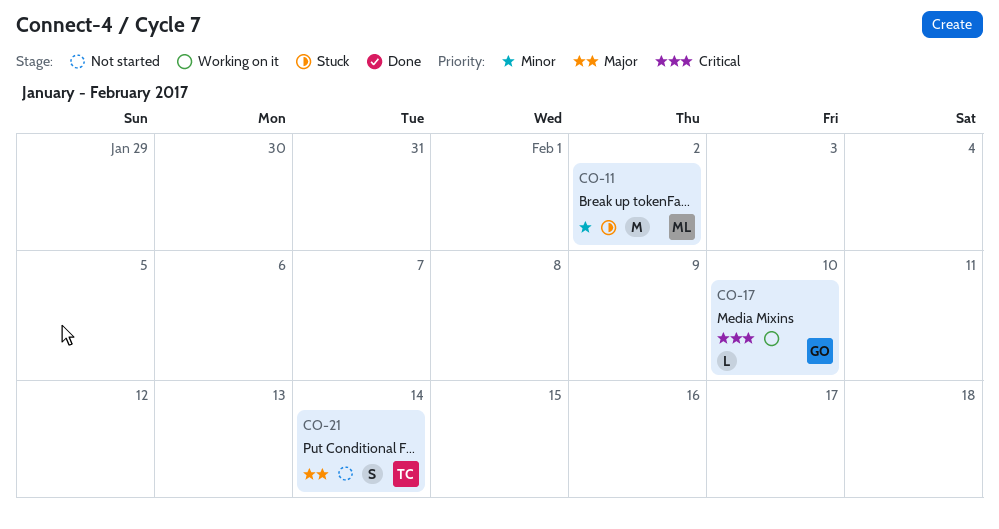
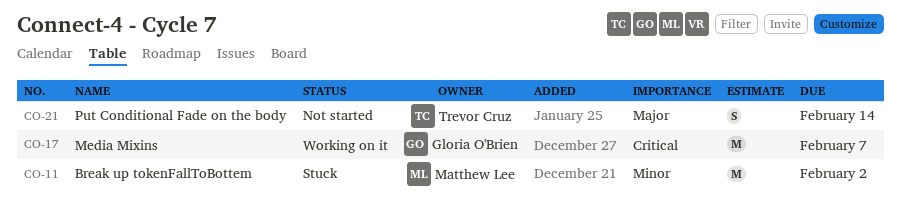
CO-17, estimate: L -> M
CO-17, due: Feb 10 -> Feb 7

